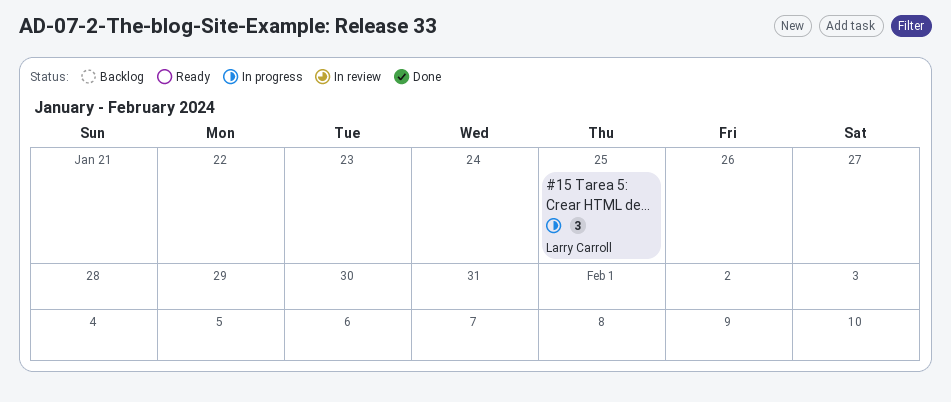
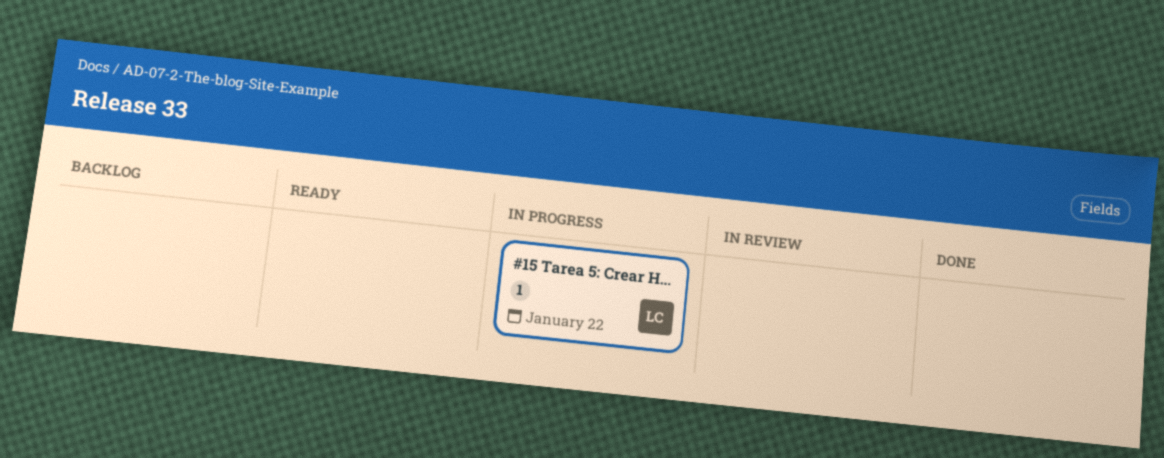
#15, estimate: 3 -> 1
#15, due: Jan 25 -> Jan 22

